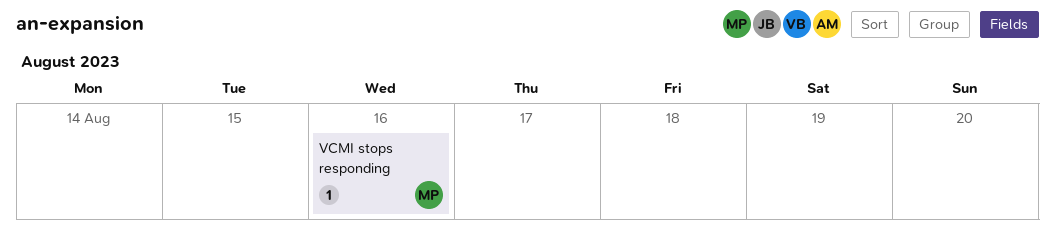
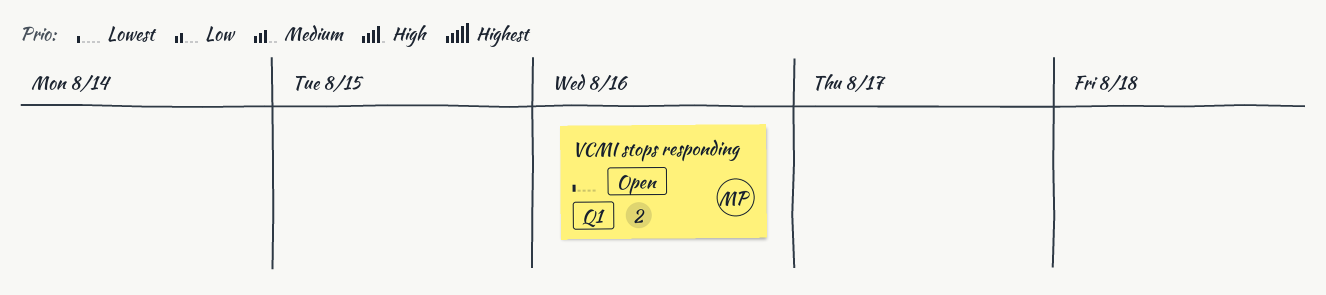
VCMI stops responding, estimate: 1 -> 2

